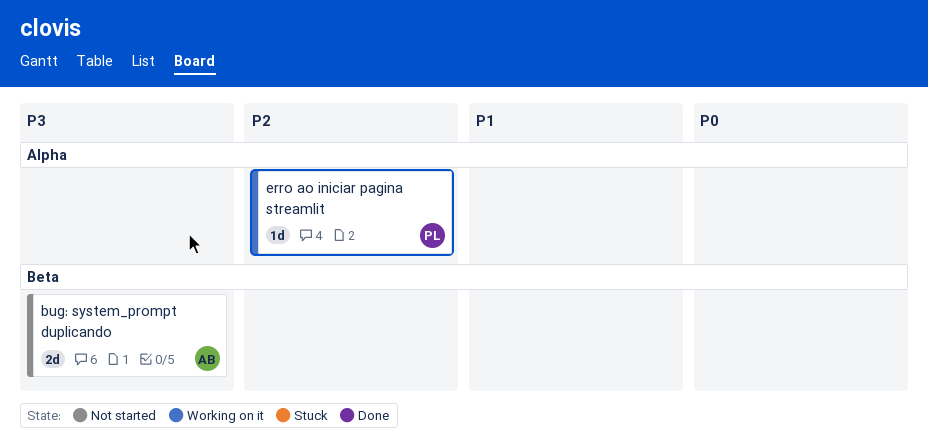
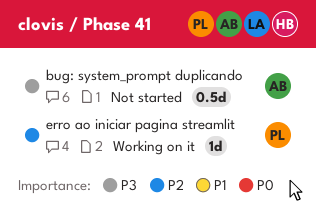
bug: system_prompt duplicando, estimate: 2d -> 0.5d

